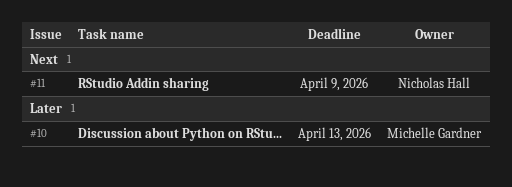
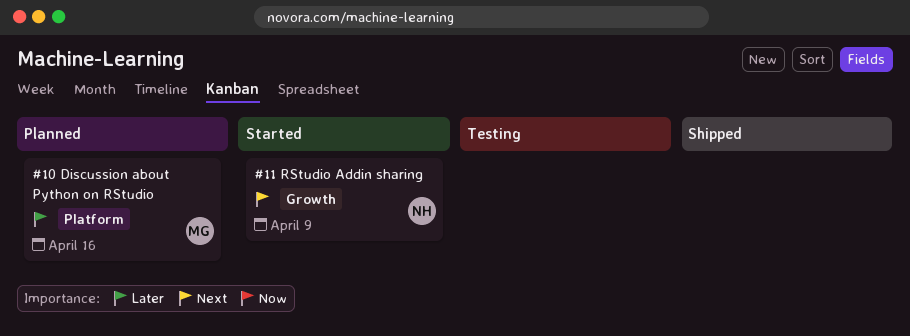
#10, due: Apr 13 -> Apr 16

